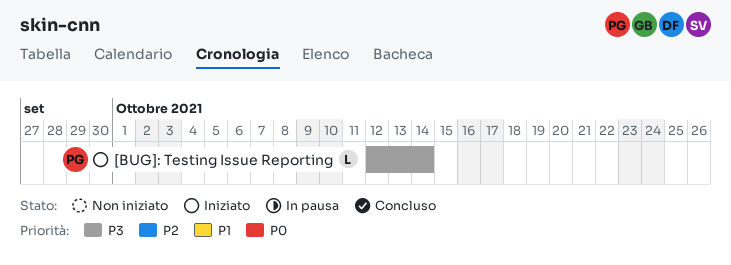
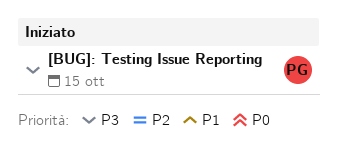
[BUG]: Testing Issue Reporting, due: Oct 14 -> Oct 15

